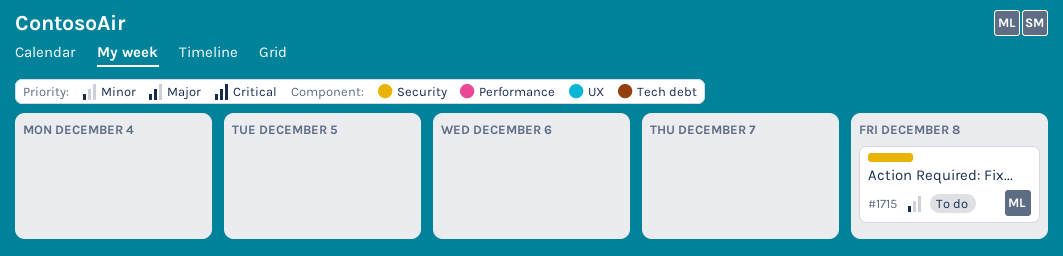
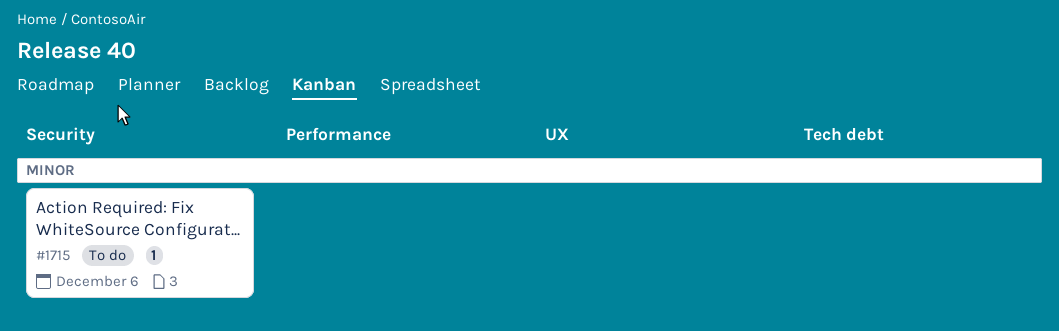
#1715, due: Dec 8 -> Dec 6

